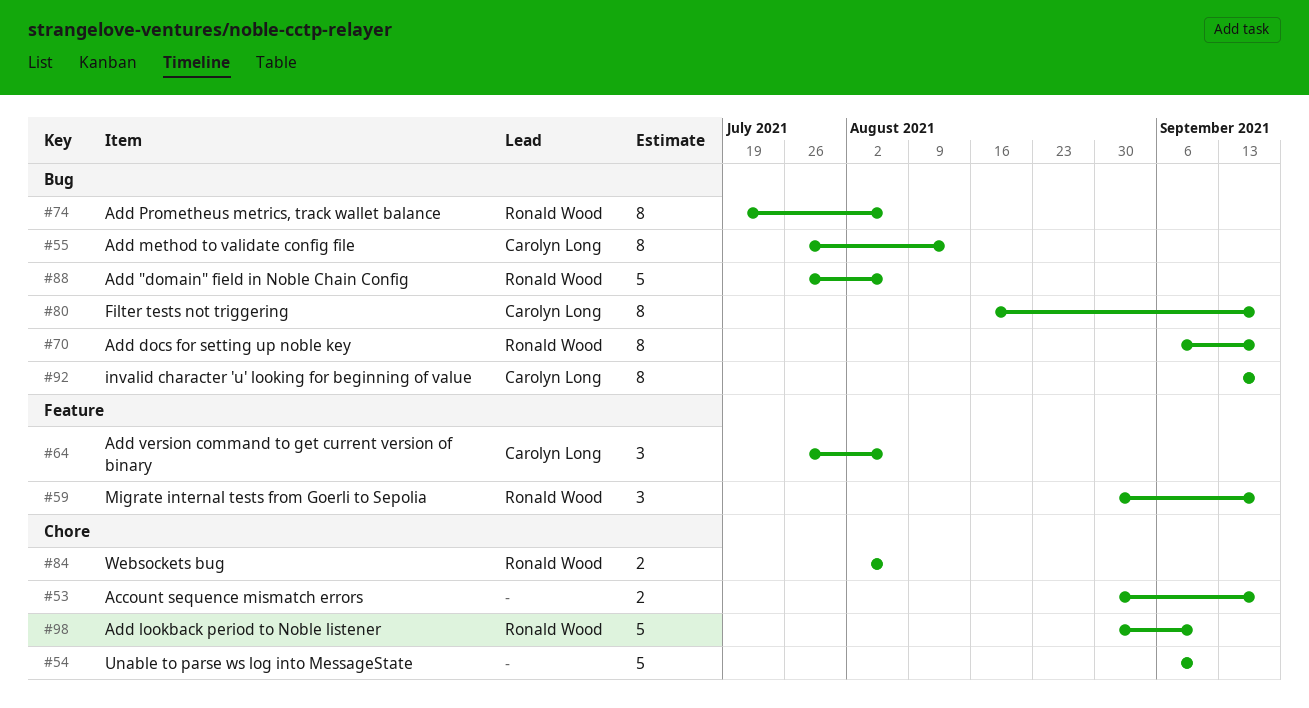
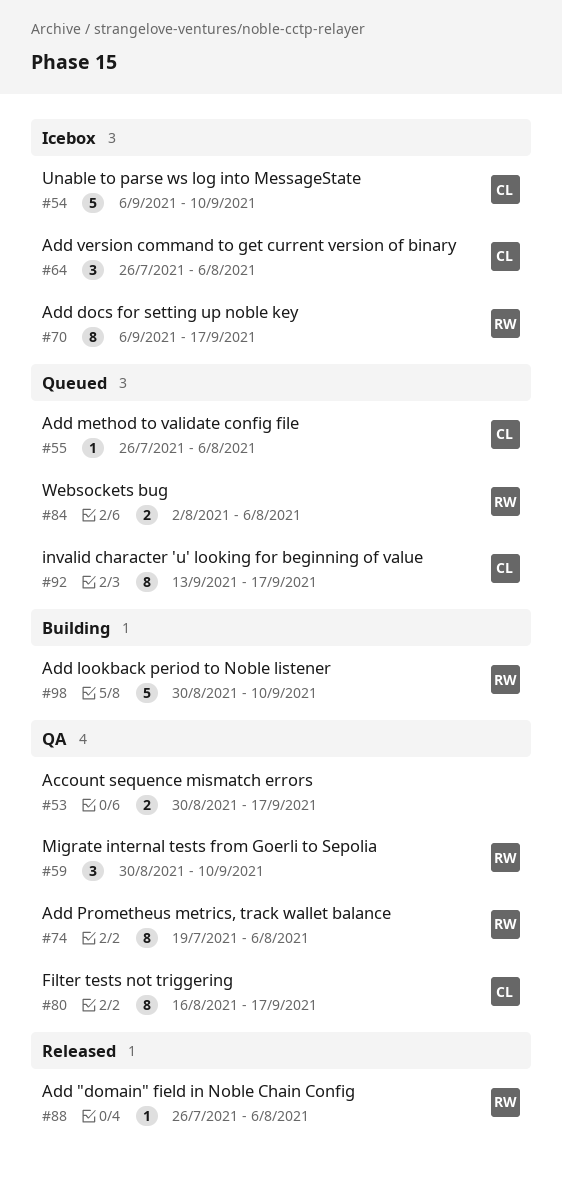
#54, owner: none -> Carolyn Long
#55, estimate: 8 -> 1
#55, due: Aug 13 -> Aug 6
#59, due: Sep 17 -> Sep 10
#88, estimate: 5 -> 1

